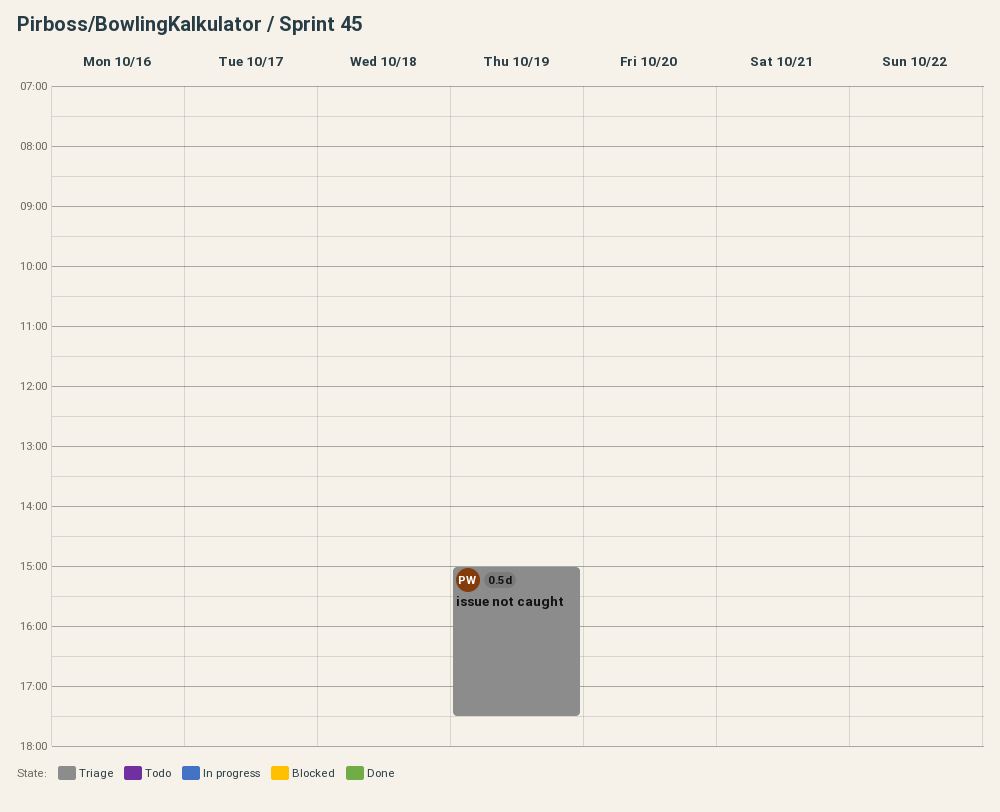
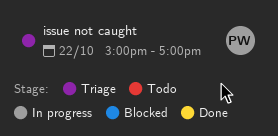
issue not caught, day: Oct 19 -> Oct 22
issue not caught, ends: 17:30 -> 17:00

